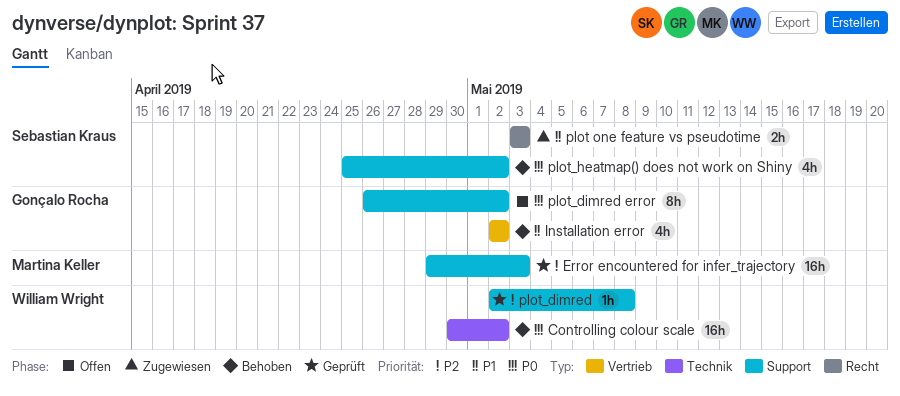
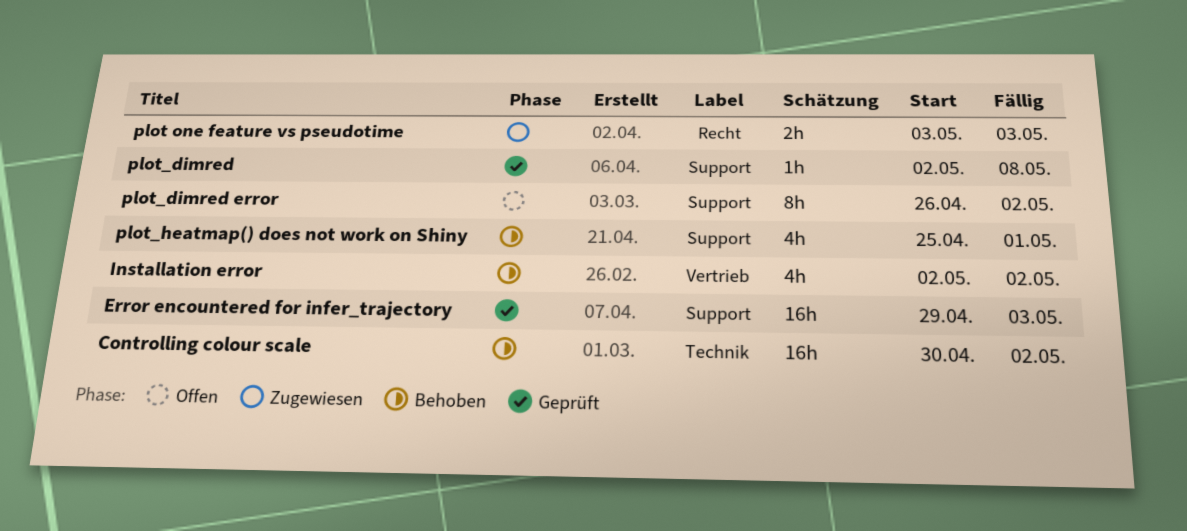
plot_heatmap() does not work on Shiny, due: May 2 -> May 1

